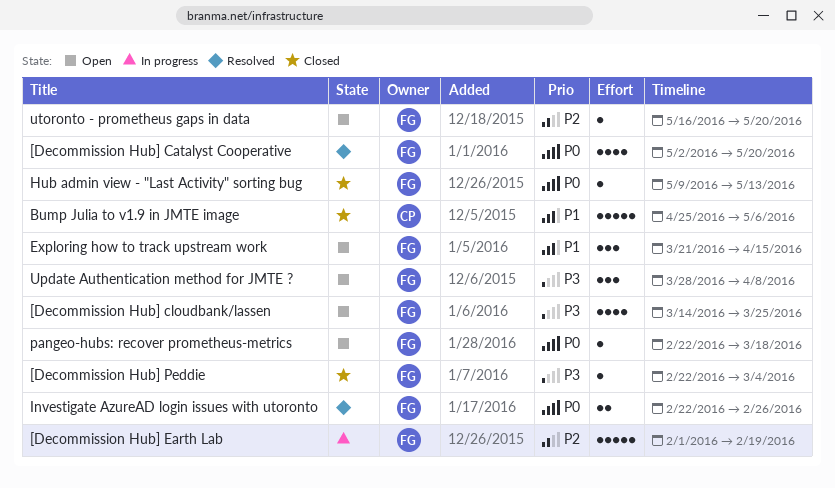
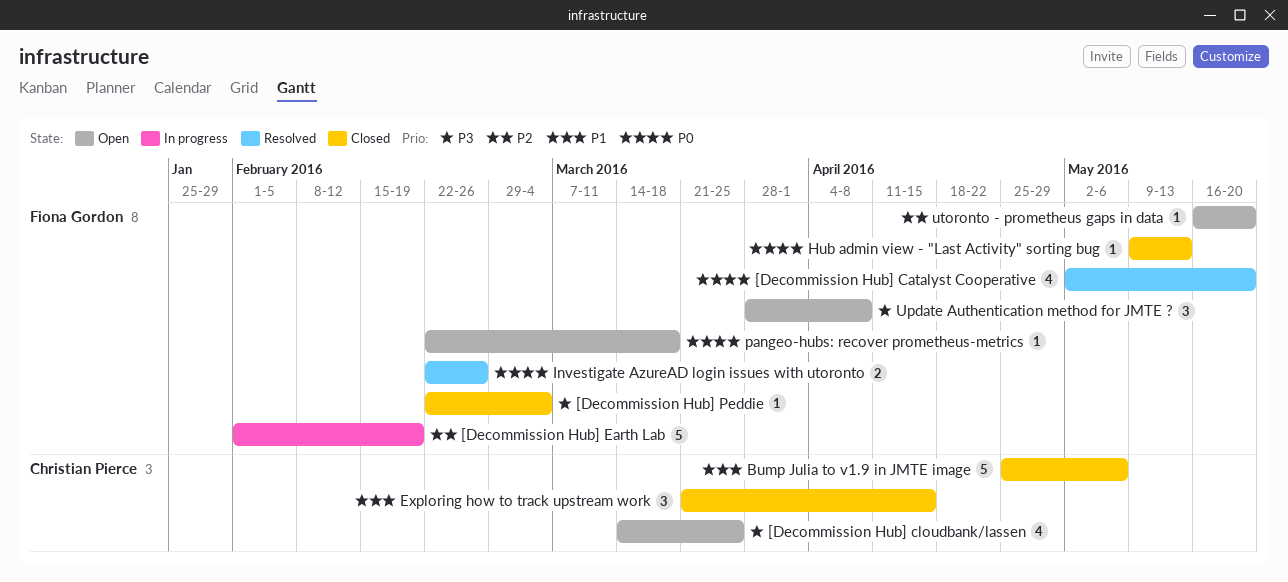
[Decommission Hub] cloudbank/lassen, owner: Fiona Gordon -> Christian Pierce
Exploring how to track upstream work, status: Open -> Closed
Exploring how to track upstream work, owner: Fiona Gordon -> Christian Pierce

